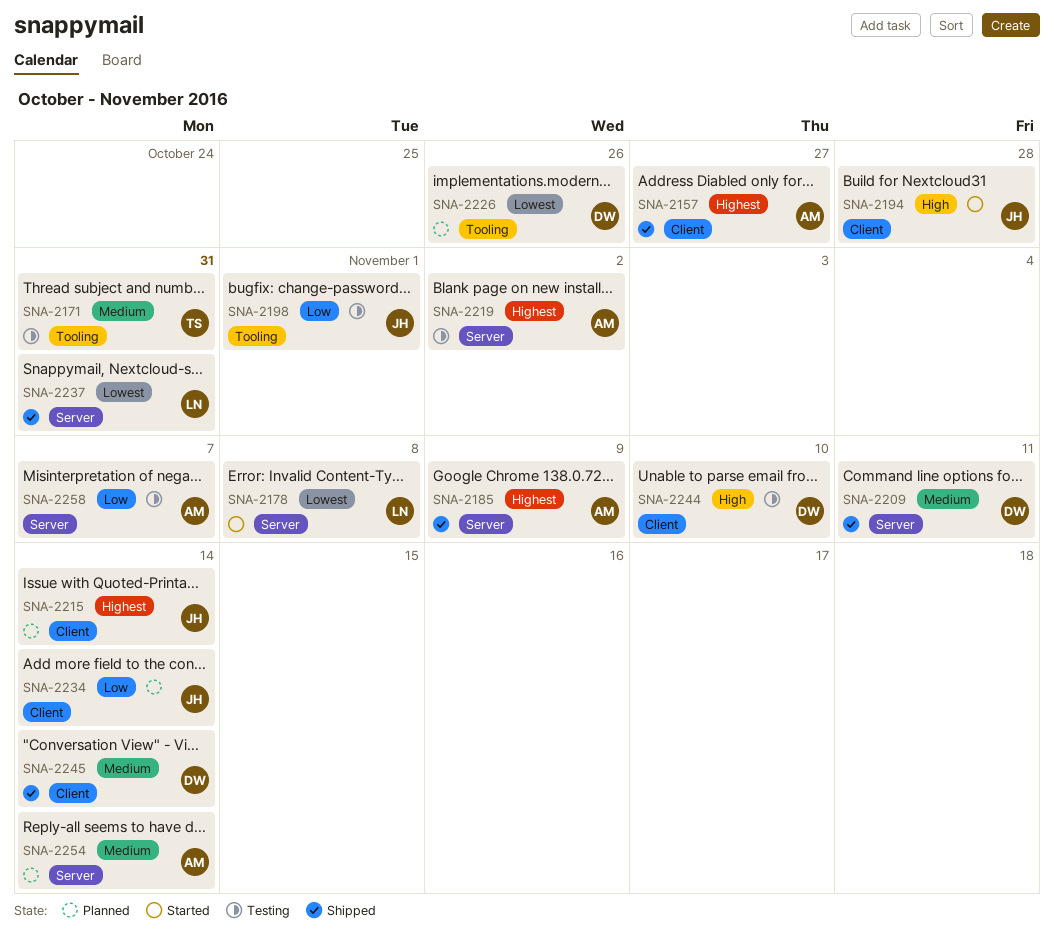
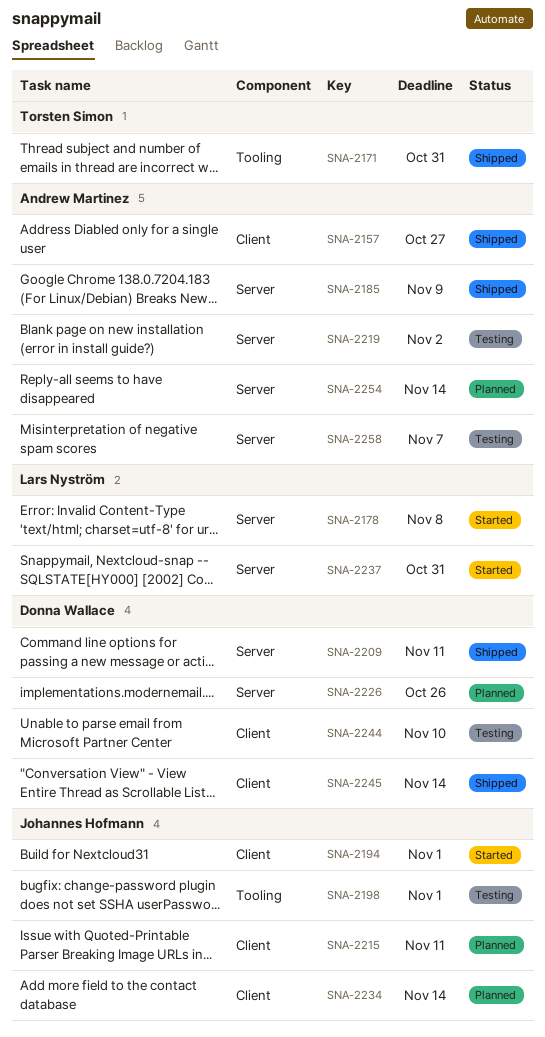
SNA-2171, status: Testing -> Shipped
SNA-2194, due: Oct 28 -> Nov 1
SNA-2215, due: Nov 14 -> Nov 11
SNA-2226, label: Tooling -> Server
SNA-2237, status: Shipped -> Started

